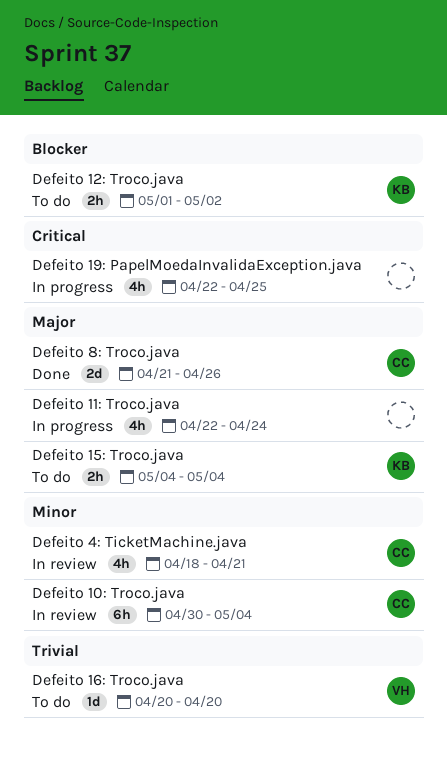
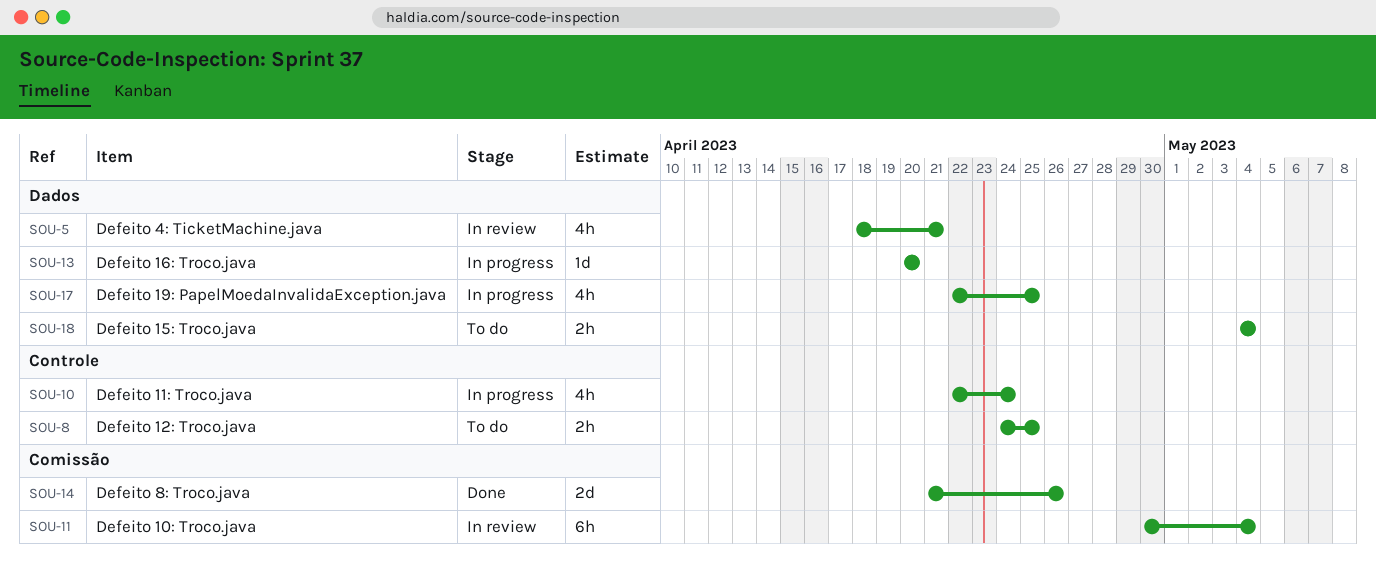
Defeito 12: Troco.java, start: May 1 -> Apr 24
Defeito 12: Troco.java, due: May 2 -> Apr 25
Defeito 16: Troco.java, status: To do -> In progress

